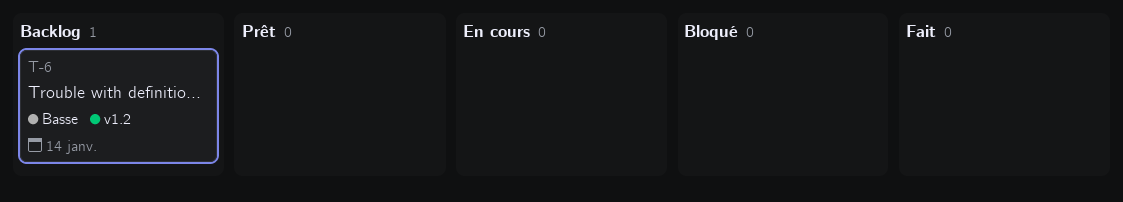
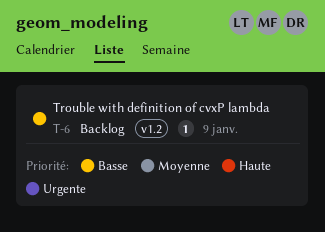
T-6, due: Jan 14 -> Jan 9

